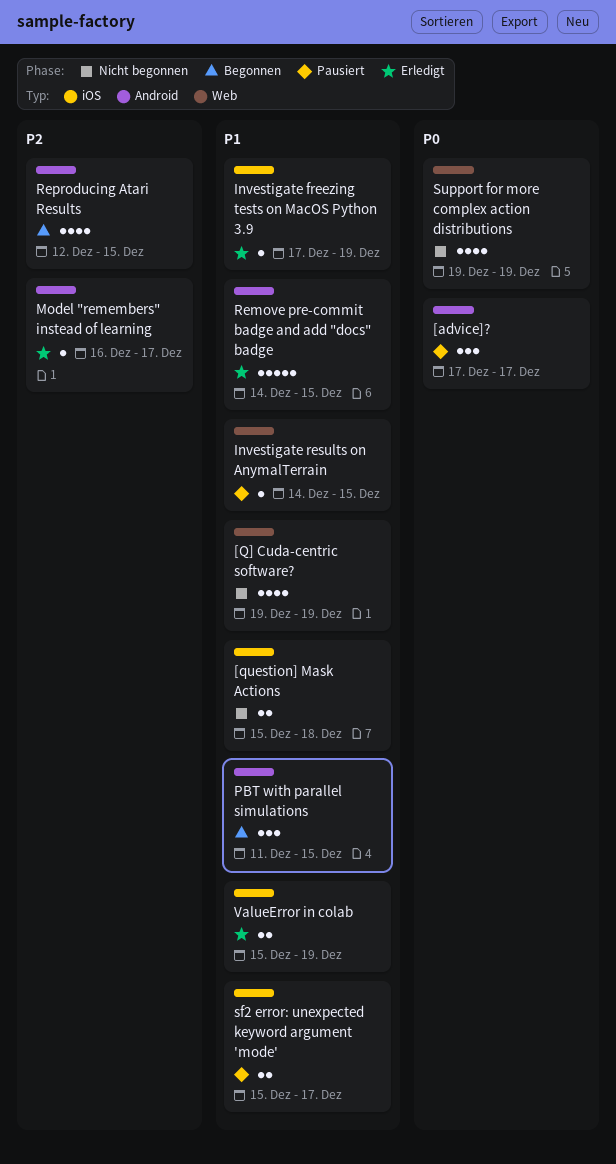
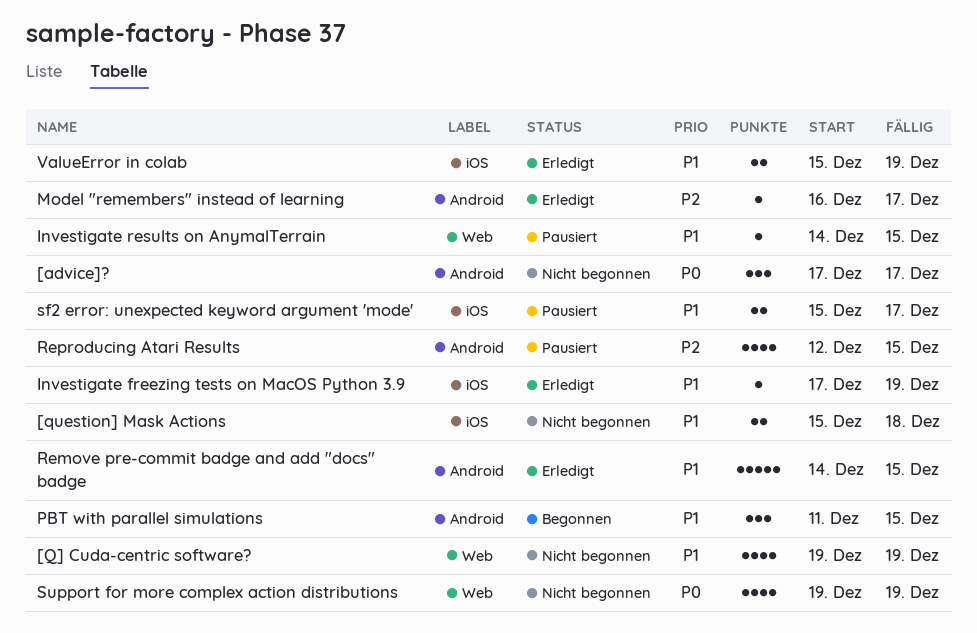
[advice]?, status: Pausiert -> Nicht begonnen
Reproducing Atari Results, status: Begonnen -> Pausiert

